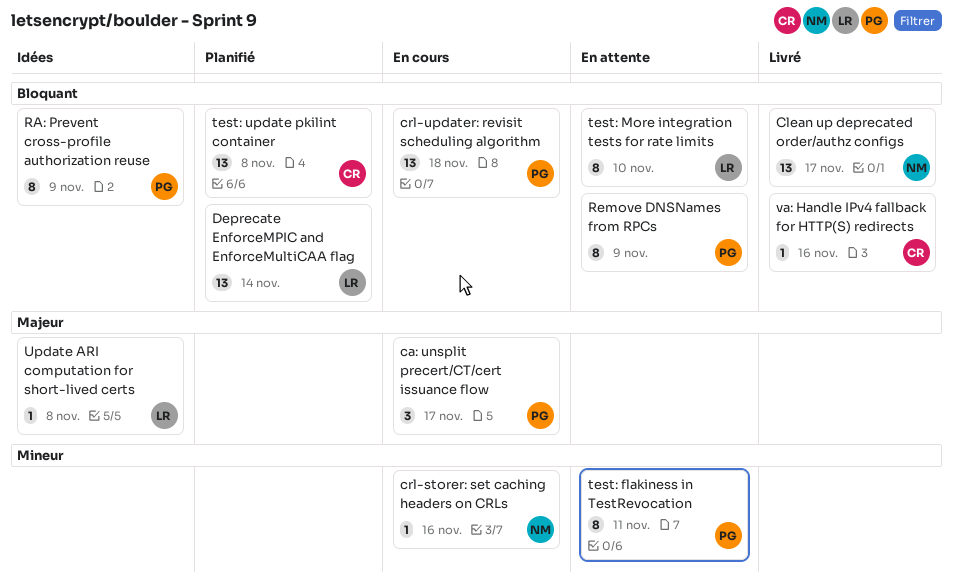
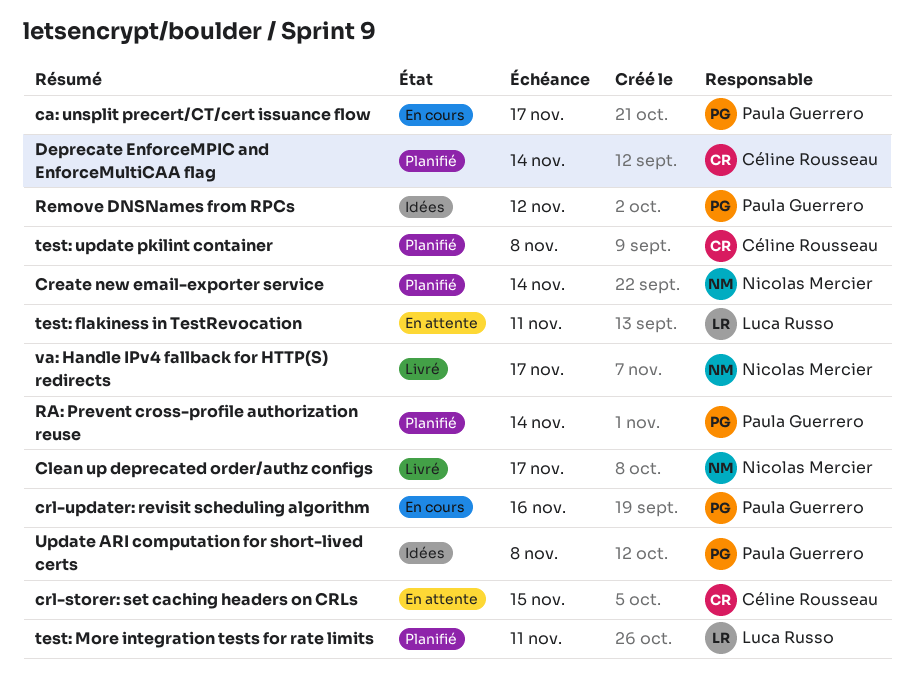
Create new email-exporter service: none -> present
crl-storer: set caching headers on CRLs, status: En cours -> En attente
crl-storer: set caching headers on CRLs, owner: Nicolas Mercier -> Céline Rousseau
crl-storer: set caching headers on CRLs, due: Nov 16 -> Nov 15
crl-updater: revisit scheduling algorithm, due: Nov 18 -> Nov 16
Deprecate EnforceMPIC and EnforceMultiCAA flag, owner: Luca Russo -> Céline Rousseau
RA: Prevent cross-profile authorization reuse, status: Idées -> Planifié
RA: Prevent cross-profile authorization reuse, due: Nov 9 -> Nov 14
Remove DNSNames from RPCs, status: En attente -> Idées
Remove DNSNames from RPCs, due: Nov 9 -> Nov 12
test: flakiness in TestRevocation, owner: Paula Guerrero -> Luca Russo
test: More integration tests for rate limits, status: En attente -> Planifié
test: More integration tests for rate limits, due: Nov 10 -> Nov 11
Update ARI computation for short-lived certs, owner: Luca Russo -> Paula Guerrero
va: Handle IPv4 fallback for HTTP(S) redirects, owner: Céline Rousseau -> Nicolas Mercier
va: Handle IPv4 fallback for HTTP(S) redirects, due: Nov 16 -> Nov 17

